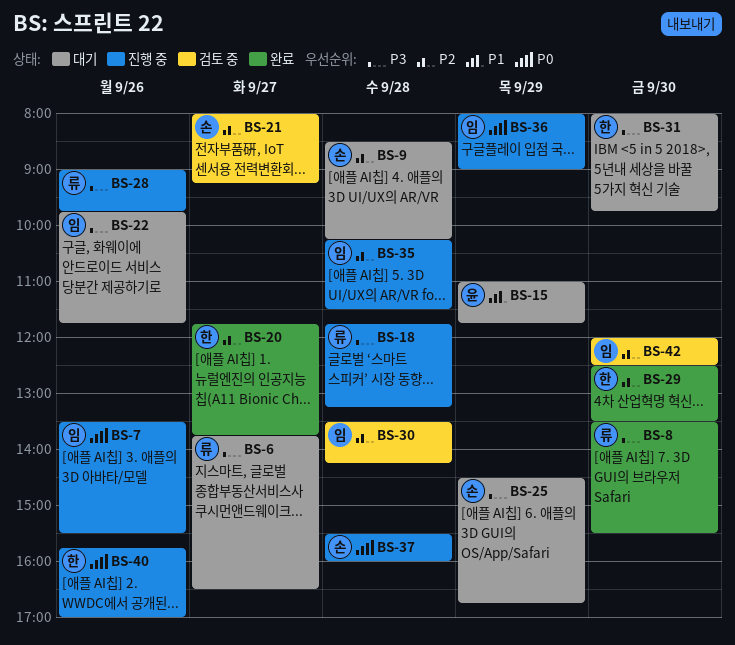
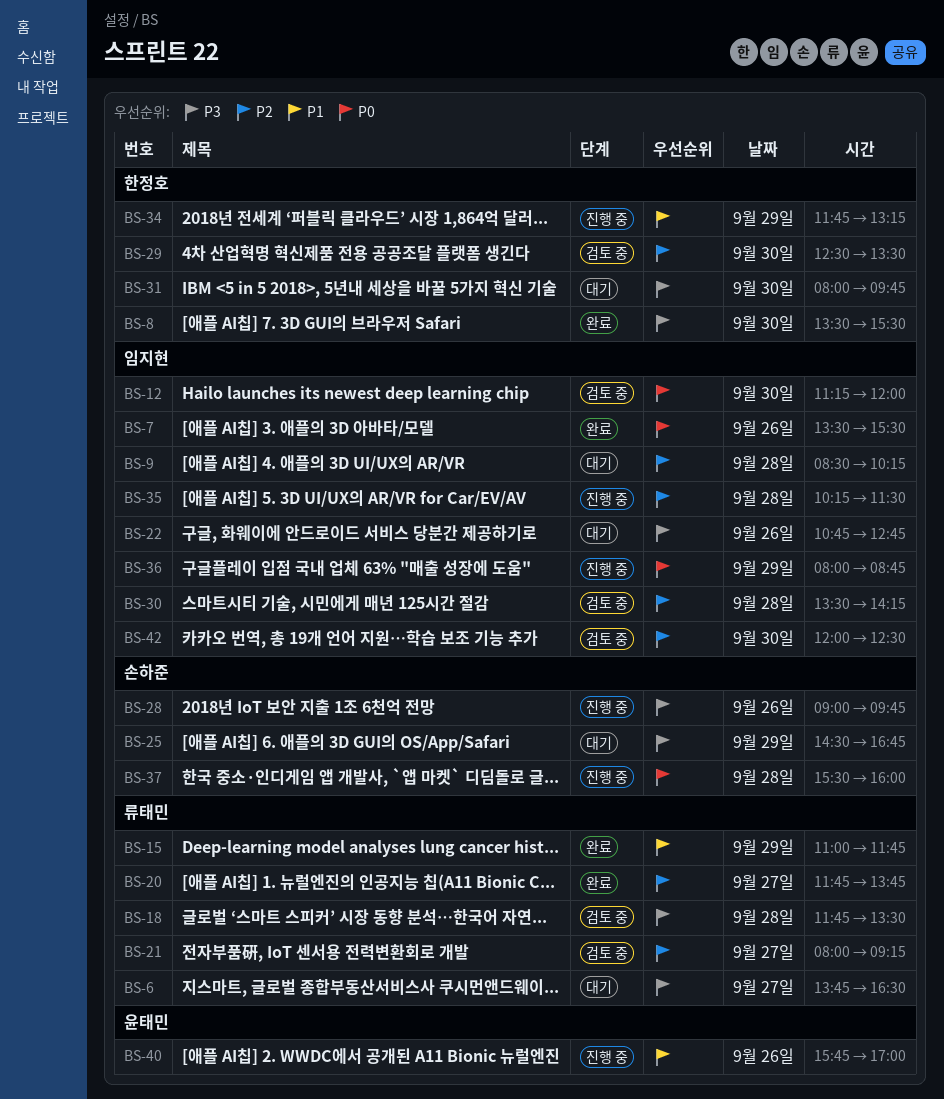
BS-7, status: 진행 중 -> 완료
BS-8, owner: 류태민 -> 한정호
BS-9, owner: 손하준 -> 임지현
BS-12: none -> present
BS-15, status: 대기 -> 완료
BS-15, owner: 윤태민 -> 류태민
BS-18, status: 진행 중 -> 검토 중
BS-18, ends: 13:15 -> 13:30
BS-20, owner: 한정호 -> 류태민
BS-21, owner: 손하준 -> 류태민
BS-22, begins: 09:45 -> 10:45
BS-22, ends: 11:45 -> 12:45
BS-28, owner: 류태민 -> 손하준
BS-29, status: 완료 -> 검토 중
BS-34: none -> present
BS-36, ends: 09:00 -> 08:45
BS-40, owner: 한정호 -> 윤태민
BS-40, priority: P0 -> P1

